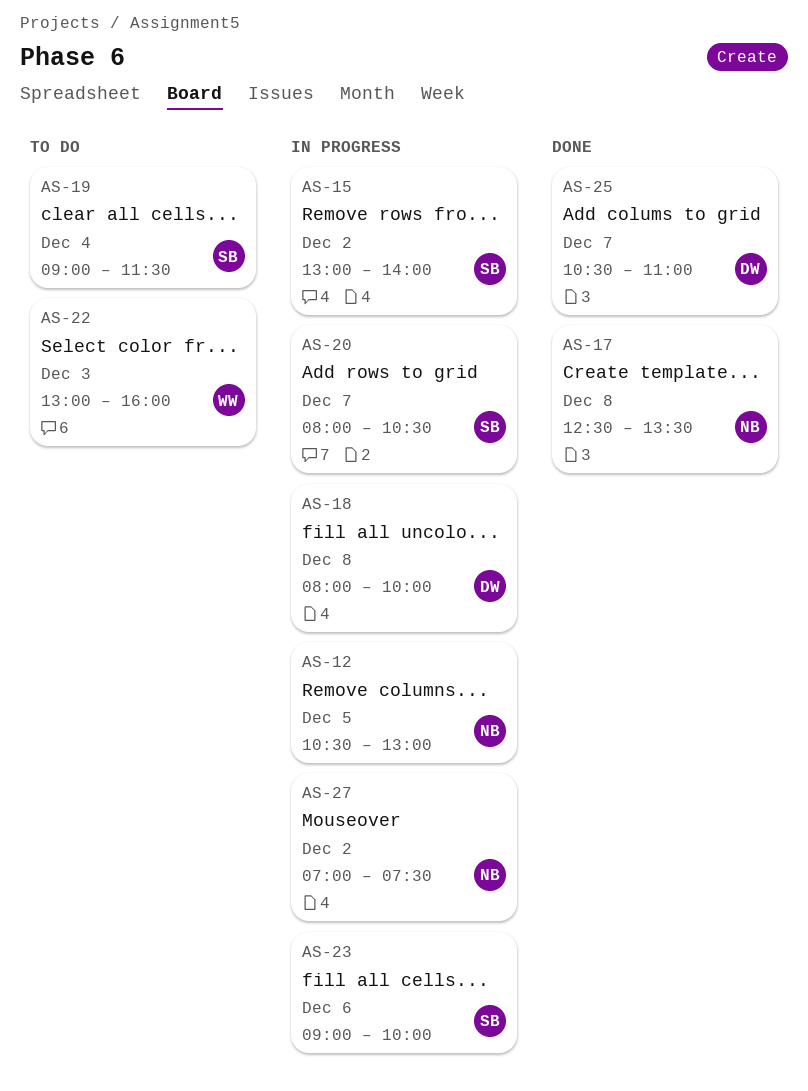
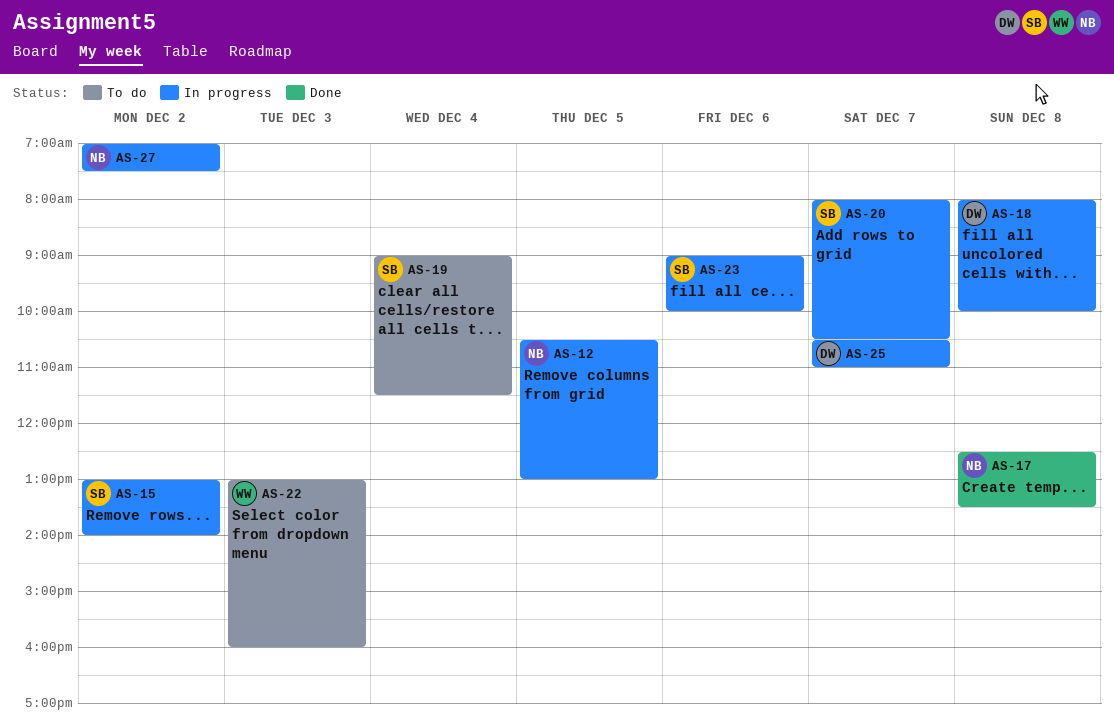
AS-25, status: Done -> In progress

